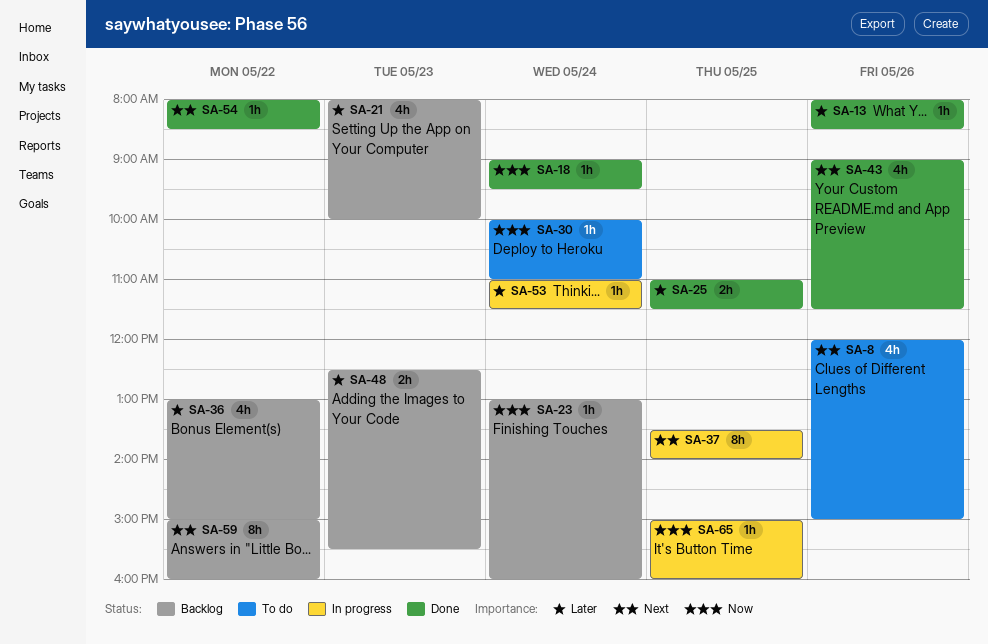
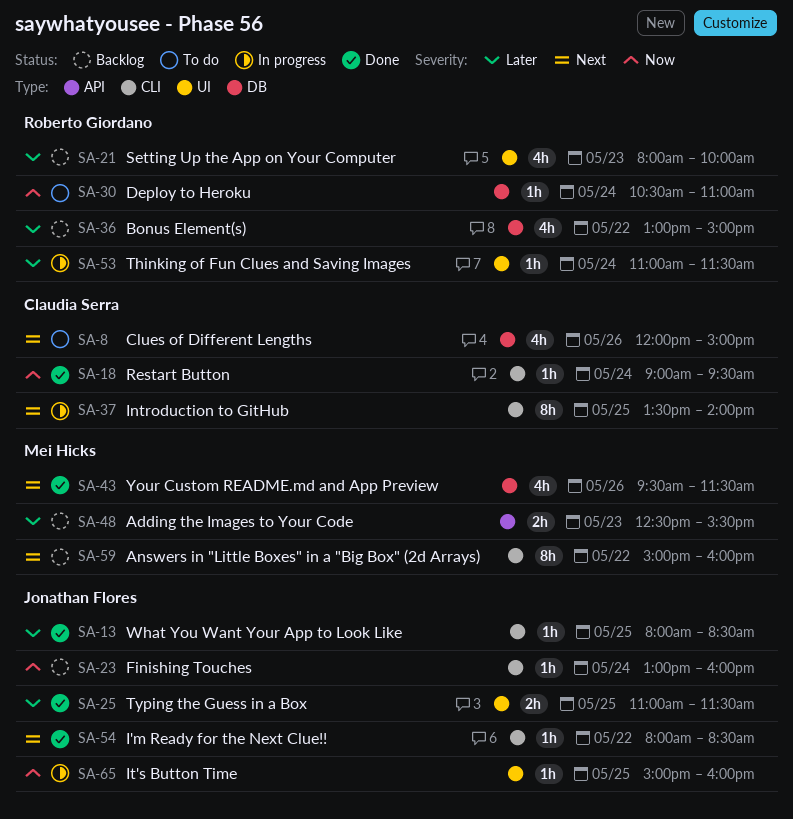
SA-13, day: May 26 -> May 25
SA-30, begins: 10:00 -> 10:30
SA-43, begins: 09:00 -> 09:30

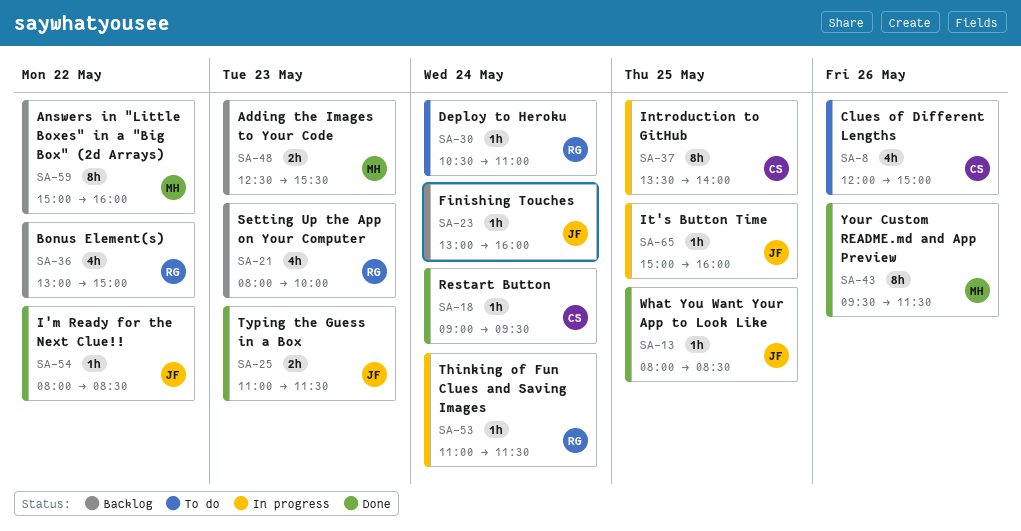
SA-25, day: May 25 -> May 23
SA-43, estimate: 4h -> 8h

